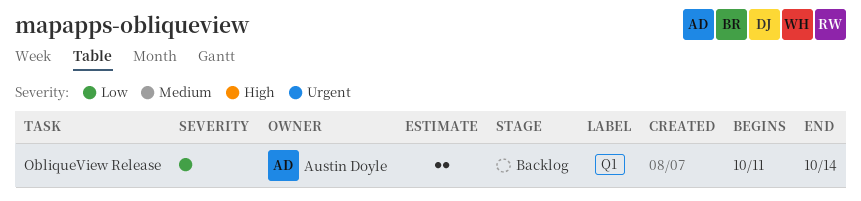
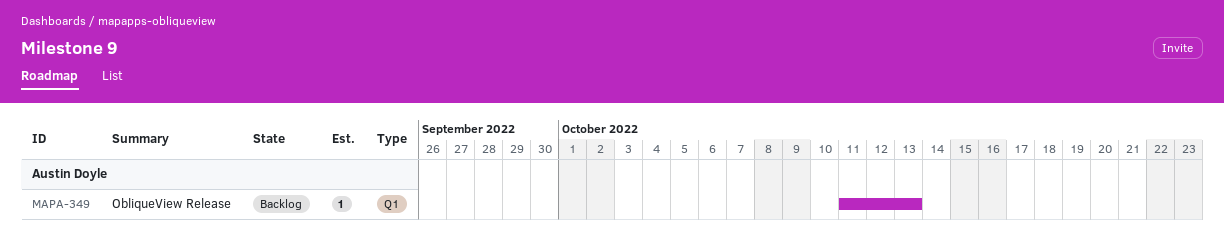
ObliqueView Release, estimate: 2 -> 1
ObliqueView Release, due: Oct 14 -> Oct 13

